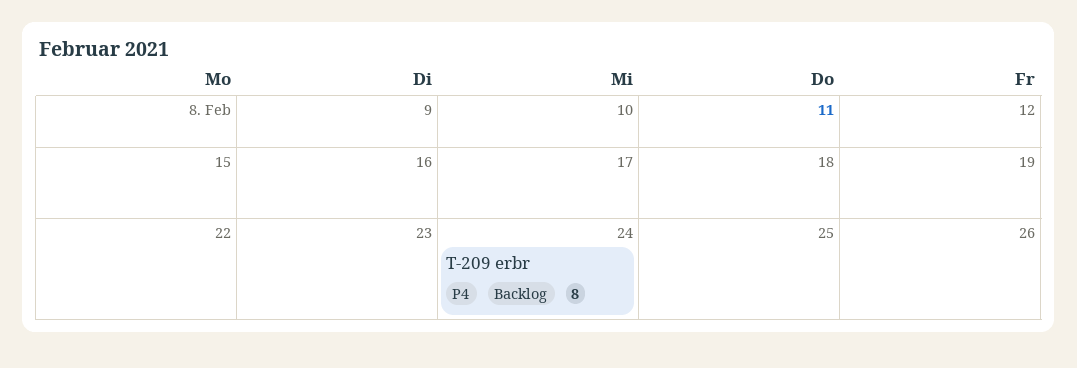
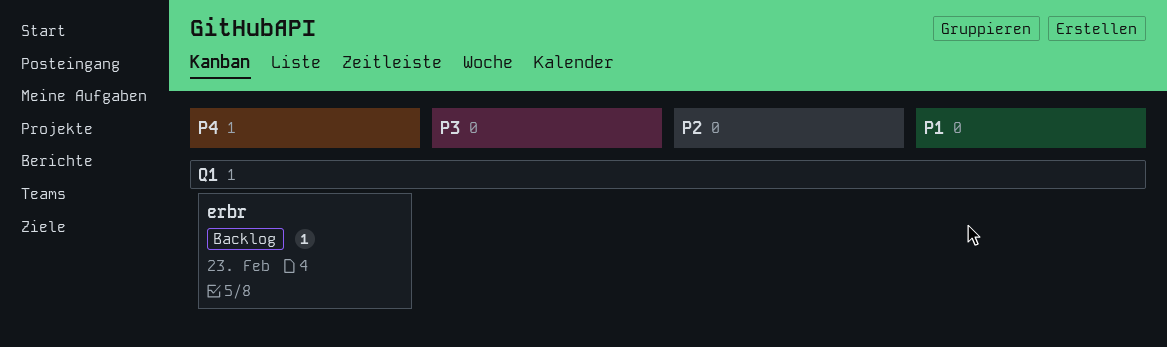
erbr, estimate: 8 -> 1
erbr, due: Feb 24 -> Feb 23

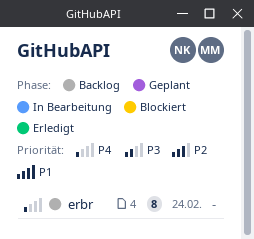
erbr, estimate: 1 -> 8
erbr, due: Feb 23 -> Feb 24

